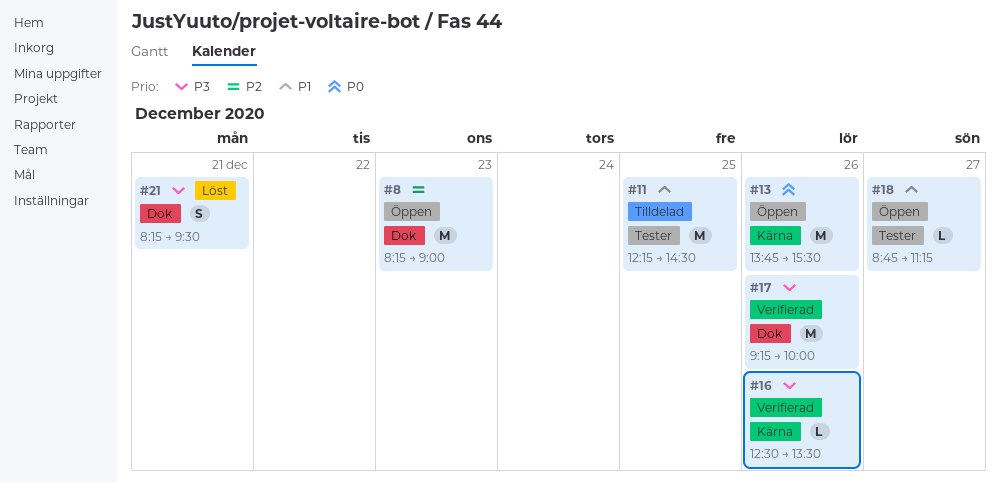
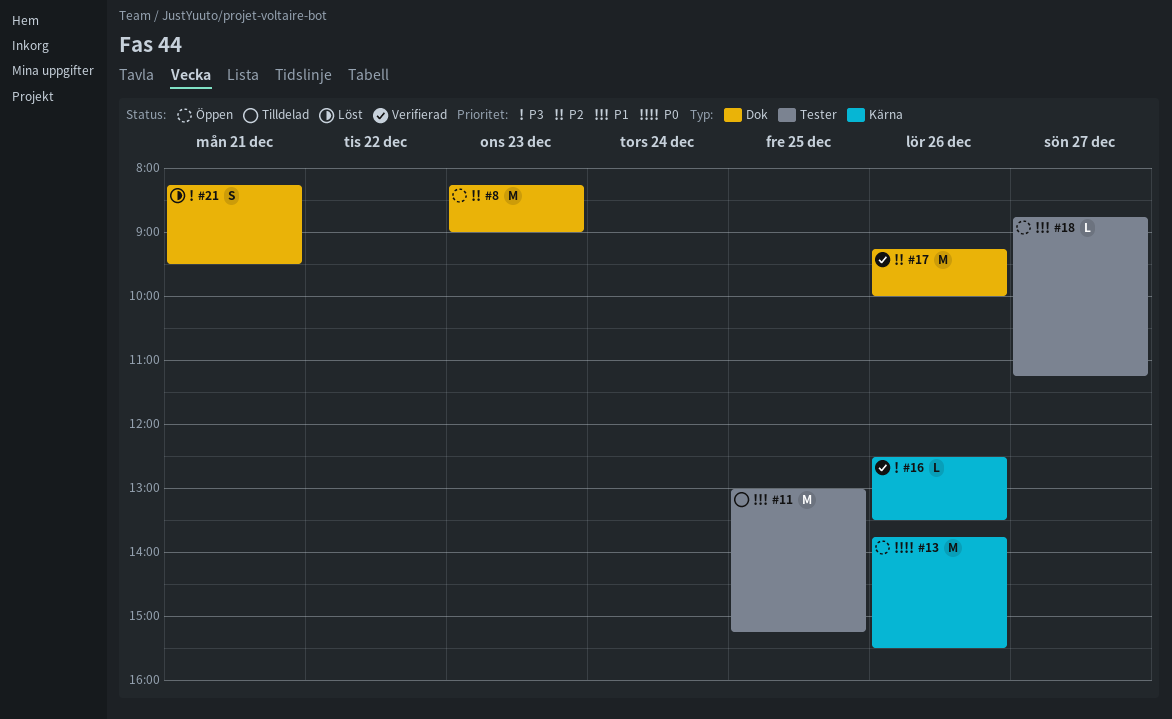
#11, begins: 12:15 -> 13:00
#11, ends: 14:30 -> 15:15
#17, priority: P3 -> P2

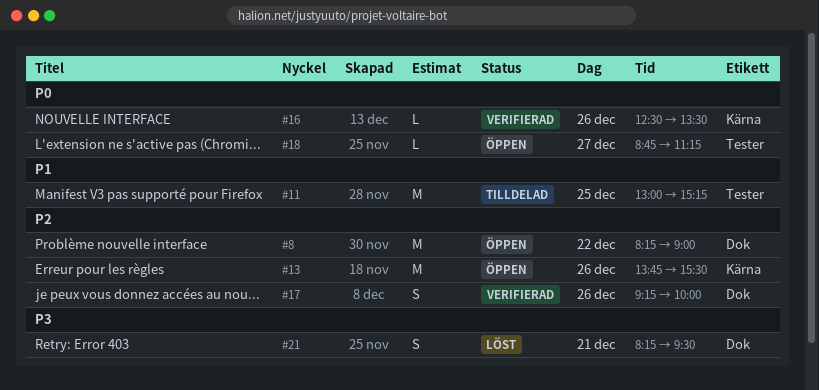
#8, day: Dec 23 -> Dec 22
#13, priority: P0 -> P2
#16, priority: P3 -> P0
#17, estimate: M -> S
#18, priority: P1 -> P0

